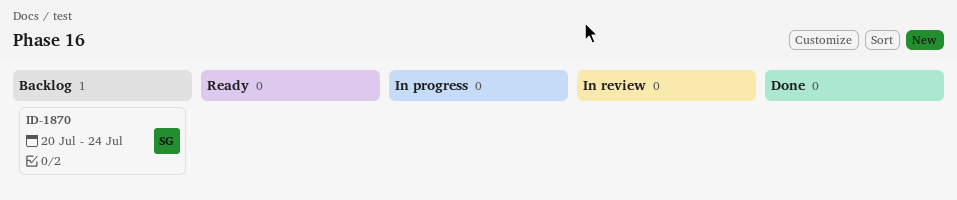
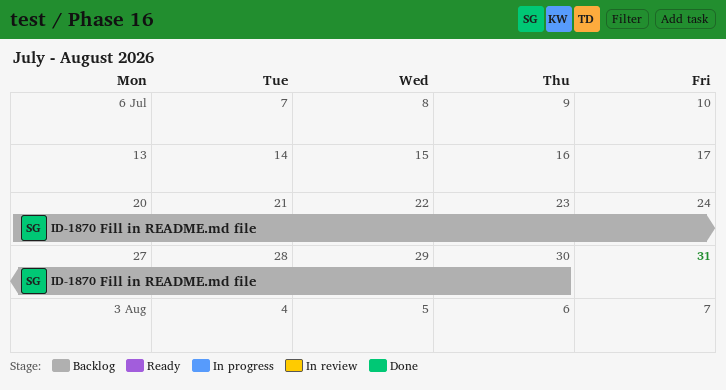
ID-1870, due: Jul 24 -> Jul 30

